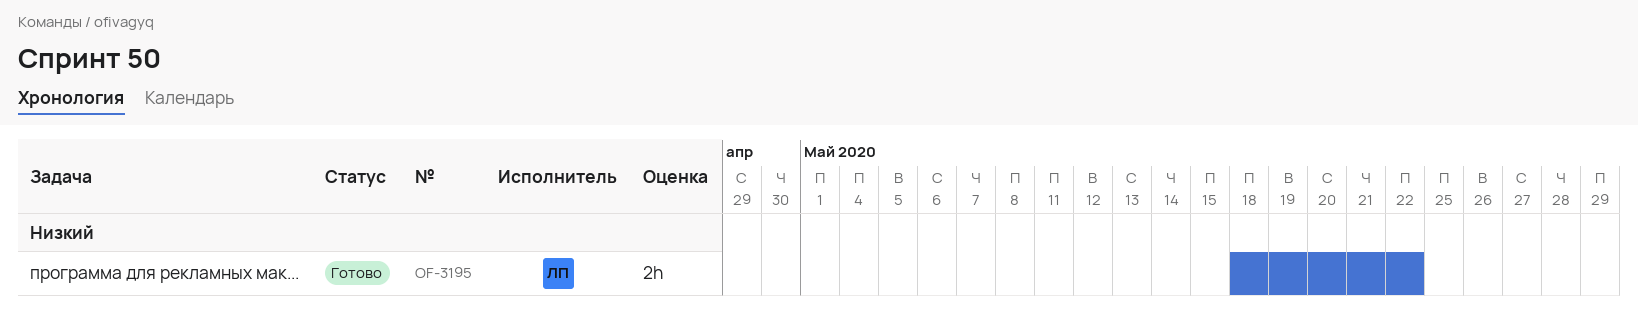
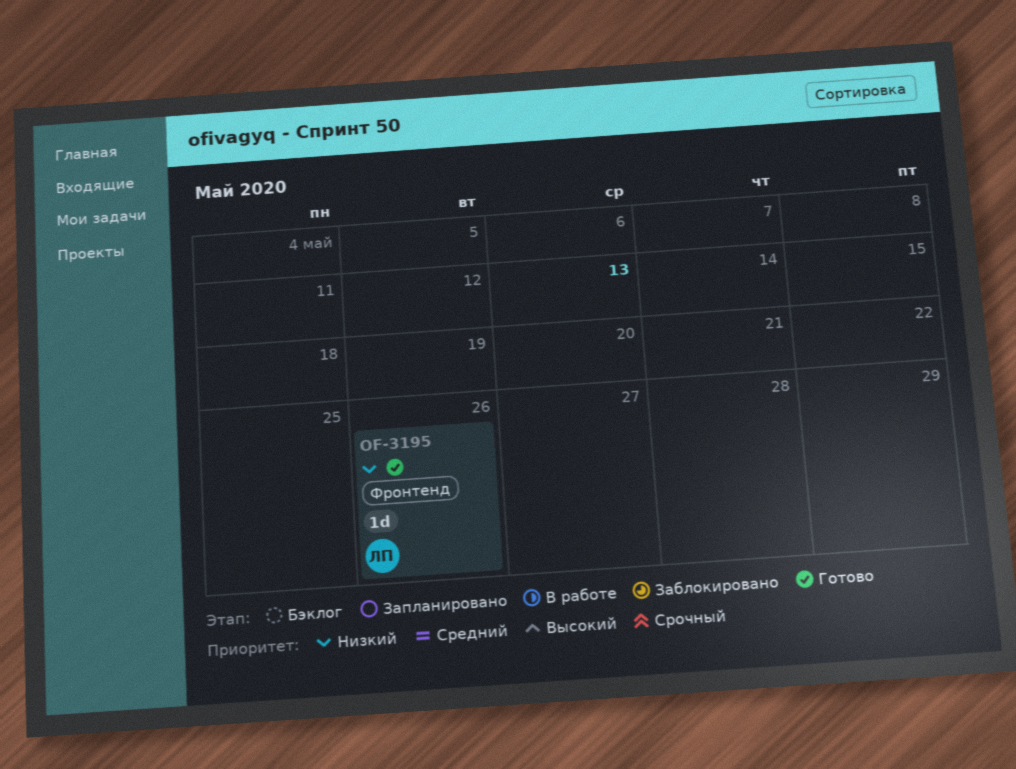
OF-3195, estimate: 2h -> 1d
OF-3195, due: May 22 -> May 26

